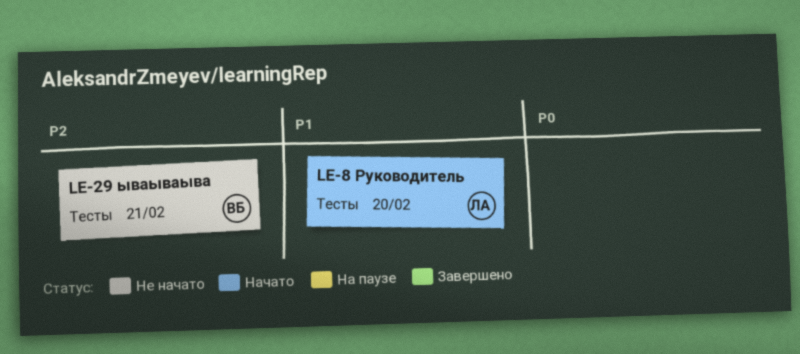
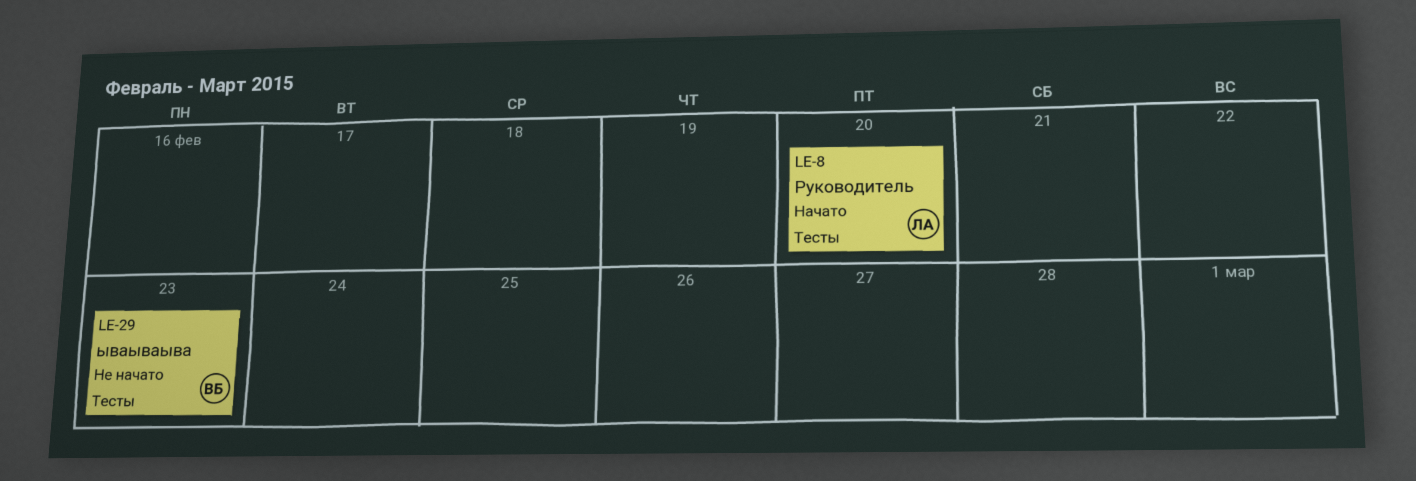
LE-29, due: Feb 21 -> Feb 23

